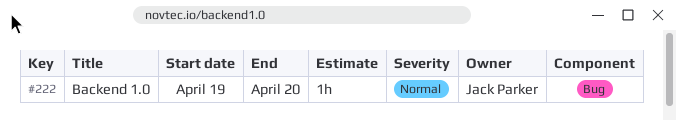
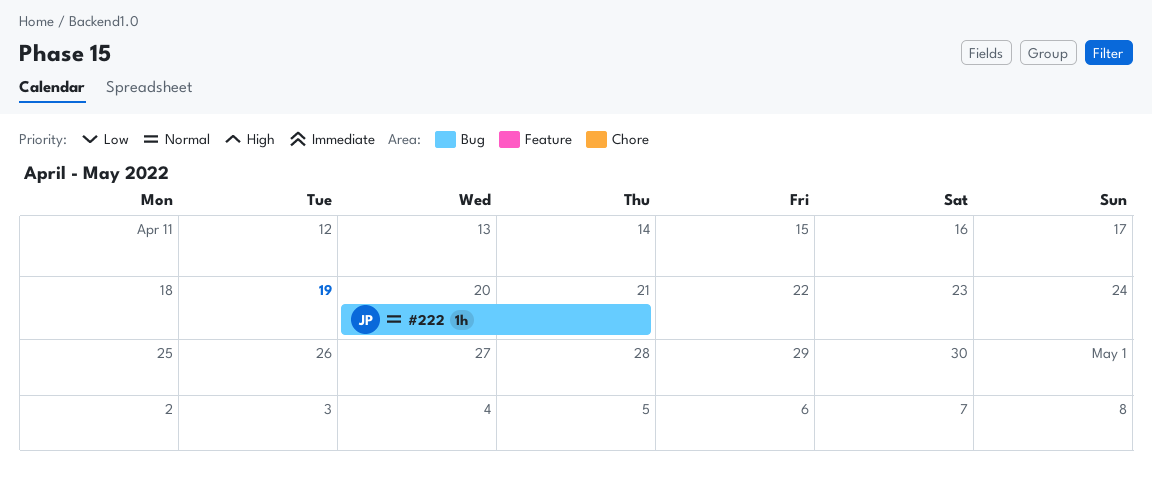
#222, start: Apr 19 -> Apr 20
#222, due: Apr 20 -> Apr 21

